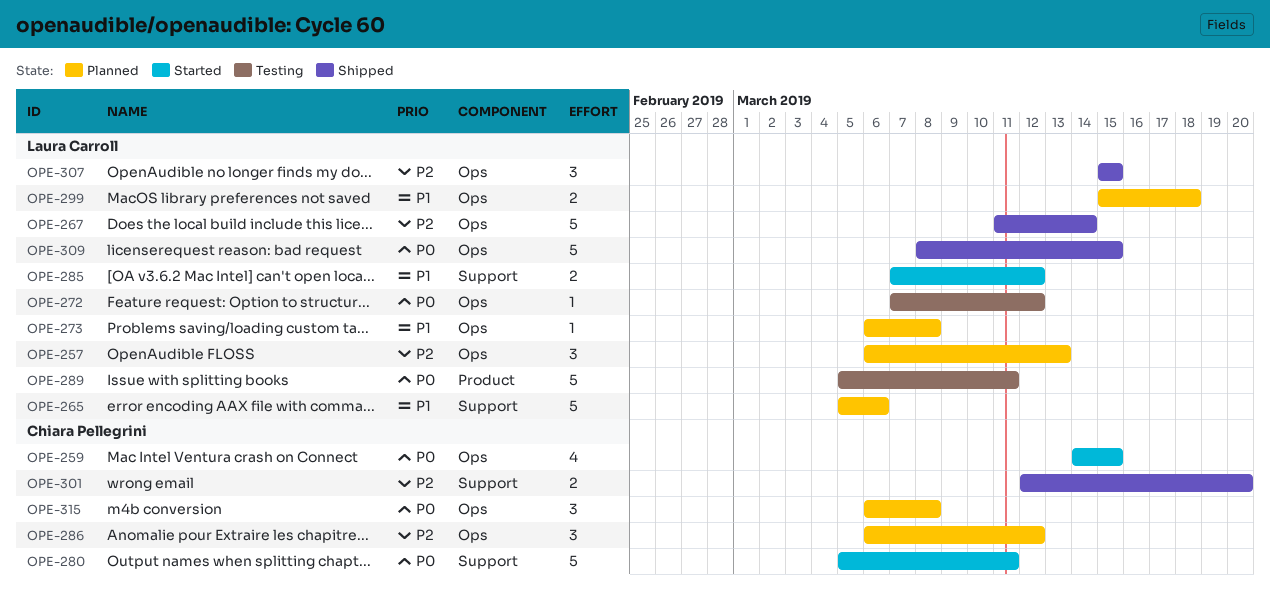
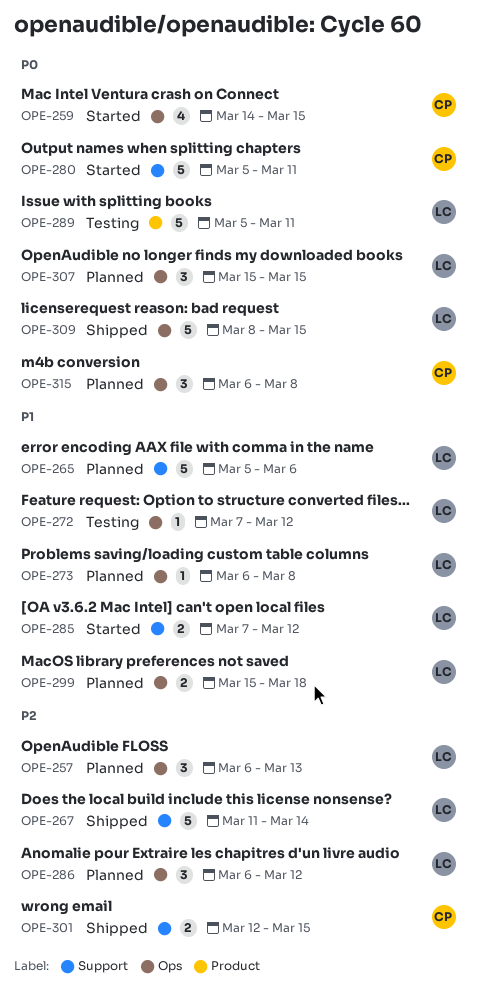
OPE-267, label: Ops -> Support
OPE-272, priority: P0 -> P1
OPE-286, owner: Chiara Pellegrini -> Laura Carroll
OPE-301, due: Mar 20 -> Mar 15
OPE-307, status: Shipped -> Planned
OPE-307, priority: P2 -> P0

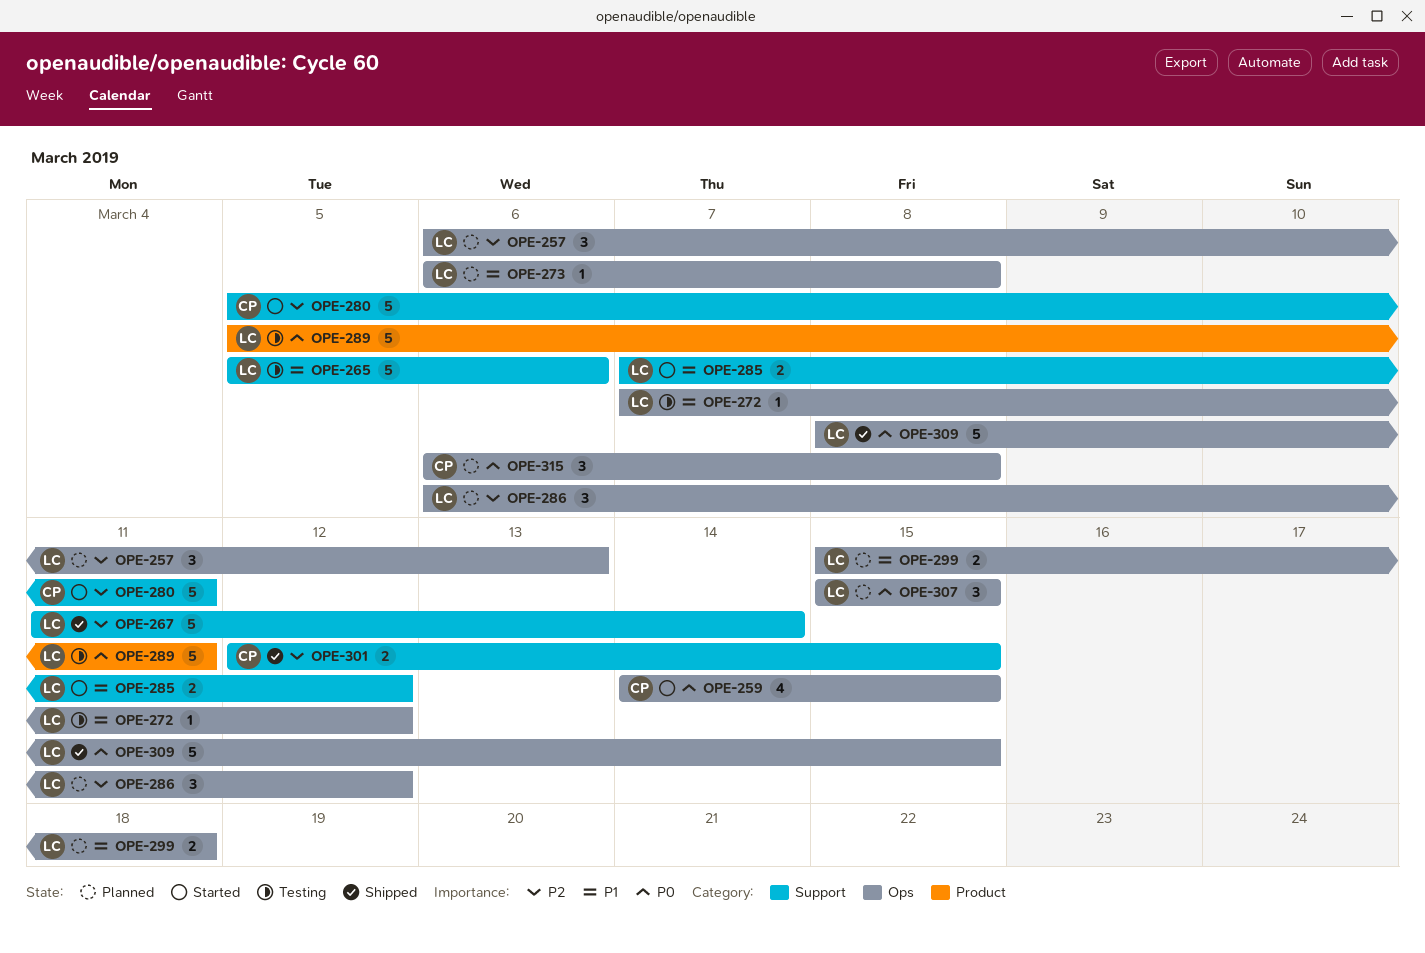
OPE-265, status: Planned -> Testing
OPE-280, priority: P0 -> P2

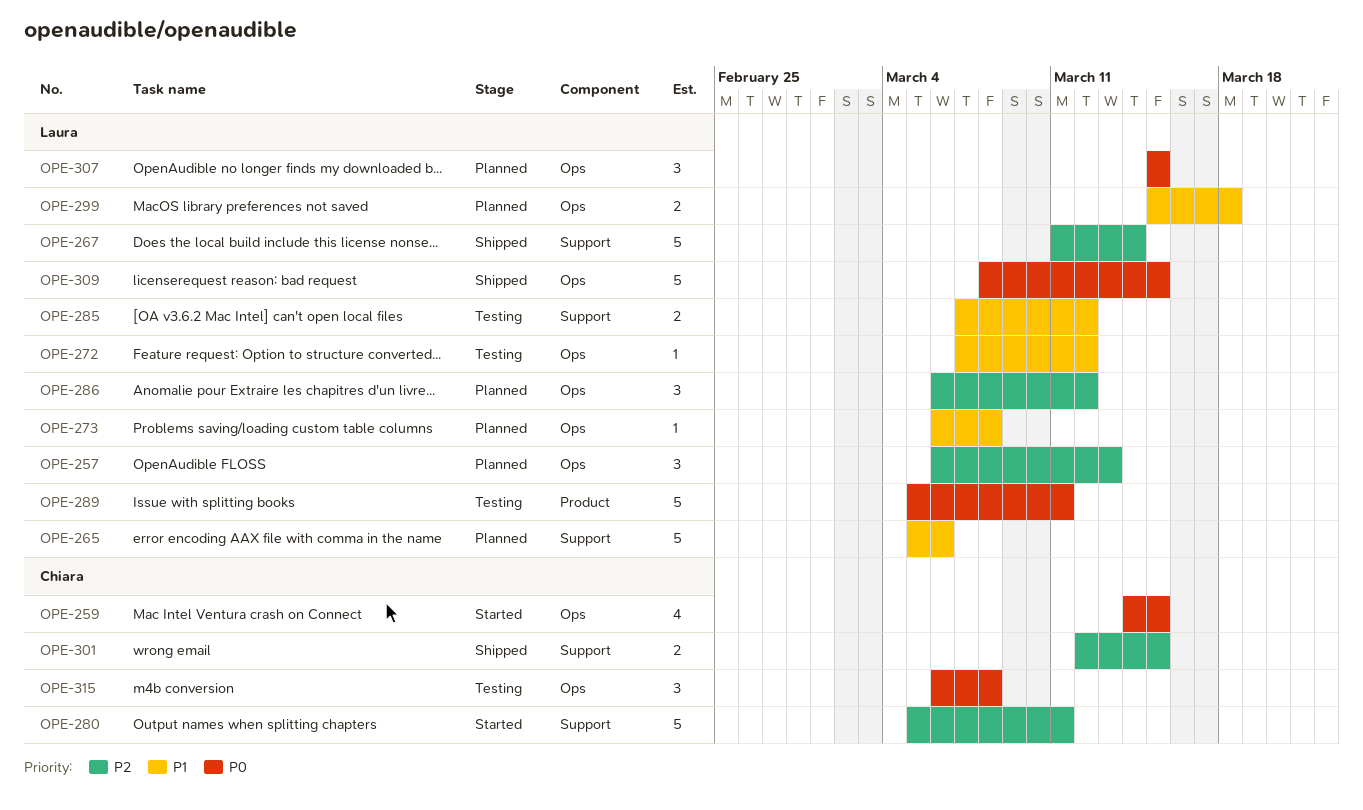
OPE-265, status: Testing -> Planned
OPE-285, status: Started -> Testing
OPE-315, status: Planned -> Testing

